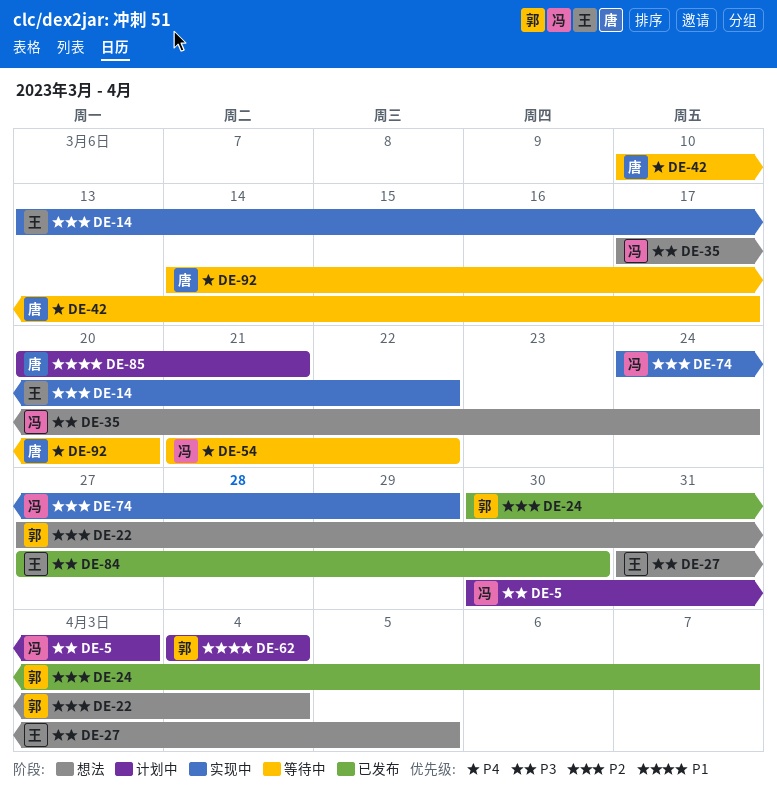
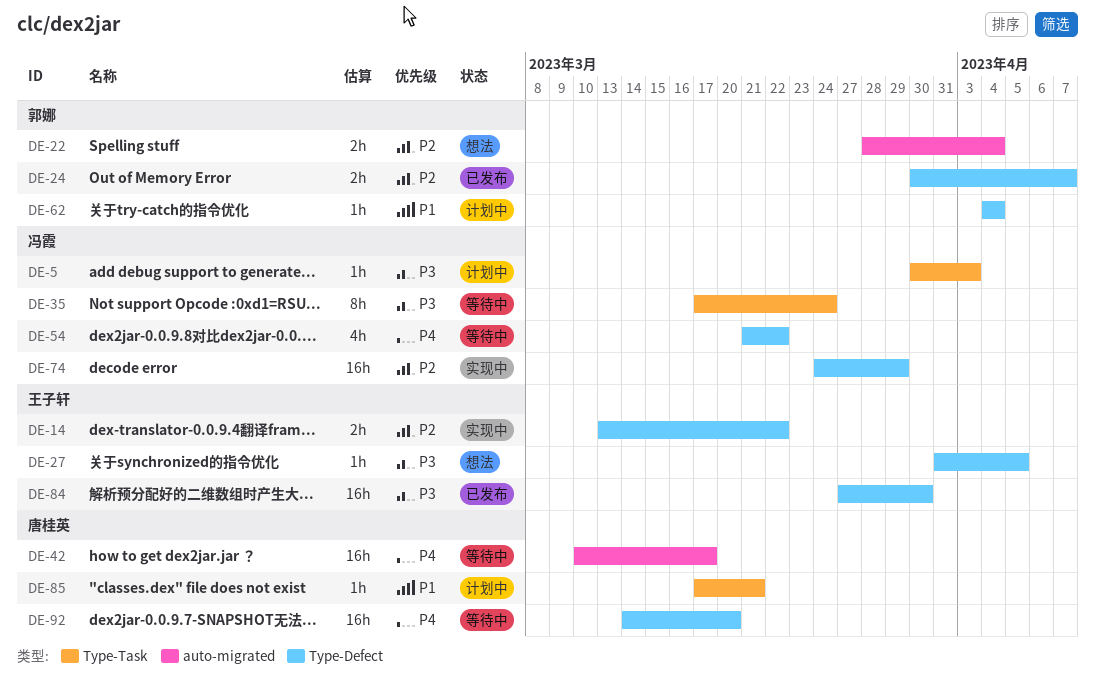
DE-22, start: Mar 27 -> Mar 28
DE-35, status: 想法 -> 等待中
DE-85, start: Mar 20 -> Mar 17

